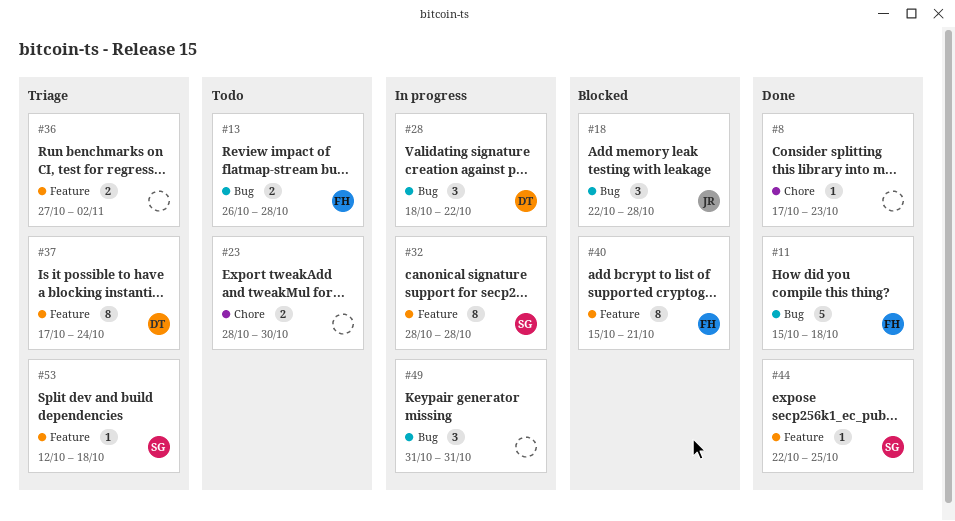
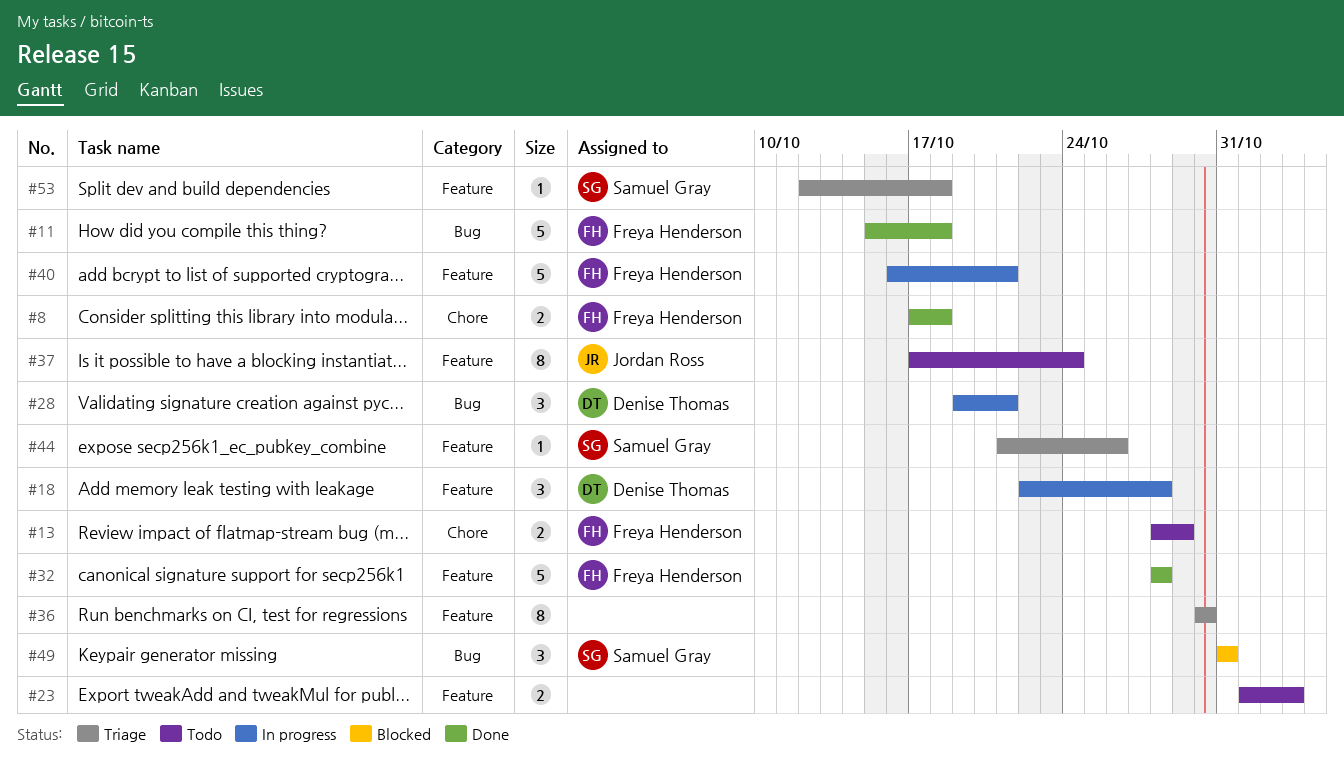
#8, owner: none -> Freya Henderson
#8, estimate: 1 -> 2
#8, due: Oct 23 -> Oct 18
#13, label: Bug -> Chore
#13, start: Oct 26 -> Oct 28
#13, due: Oct 28 -> Oct 29
#18, status: Blocked -> In progress
#18, owner: Jordan Ross -> Denise Thomas
#18, label: Bug -> Feature
#23, label: Chore -> Feature
#23, start: Oct 28 -> Nov 1
#23, due: Oct 30 -> Nov 3
#28, start: Oct 18 -> Oct 19
#28, due: Oct 22 -> Oct 21
#32, status: In progress -> Done
#32, owner: Samuel Gray -> Freya Henderson
#32, estimate: 8 -> 5
#36, estimate: 2 -> 8
#36, start: Oct 27 -> Oct 30
#36, due: Nov 2 -> Oct 30
#37, status: Triage -> Todo
#37, owner: Denise Thomas -> Jordan Ross
#40, status: Blocked -> In progress
#40, estimate: 8 -> 5
#40, start: Oct 15 -> Oct 16
#44, status: Done -> Triage
#44, start: Oct 22 -> Oct 21
#44, due: Oct 25 -> Oct 26
#49, status: In progress -> Blocked
#49, owner: none -> Samuel Gray

